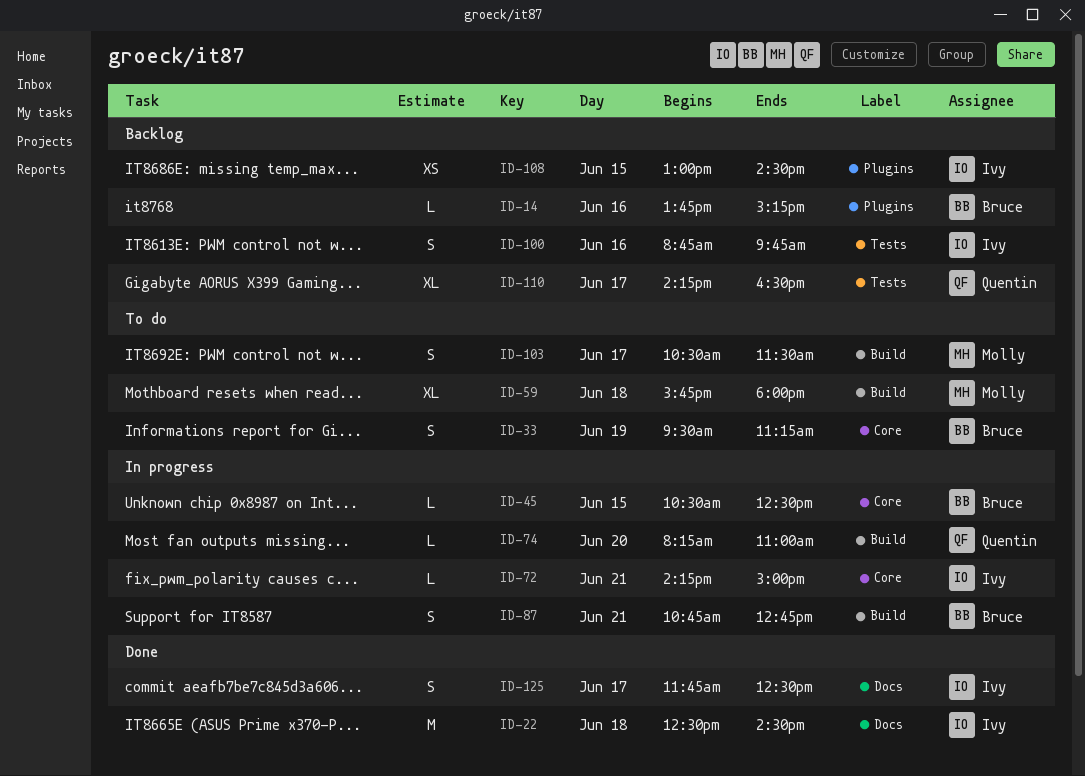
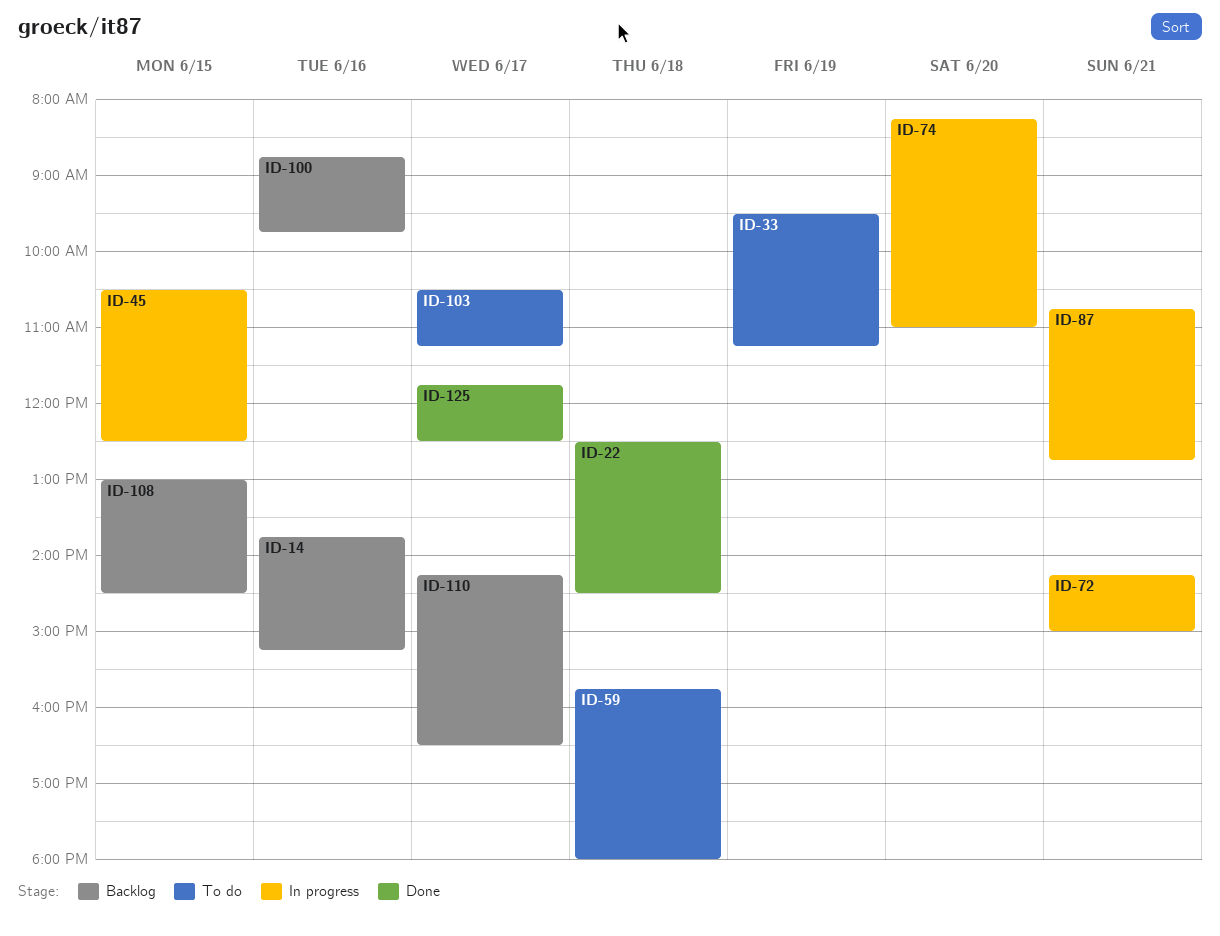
ID-103, ends: 11:30 -> 11:15

